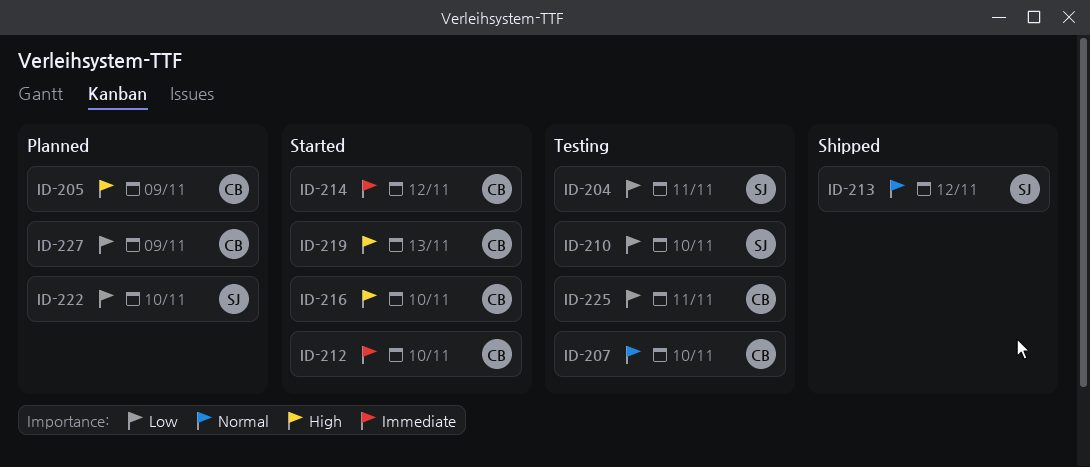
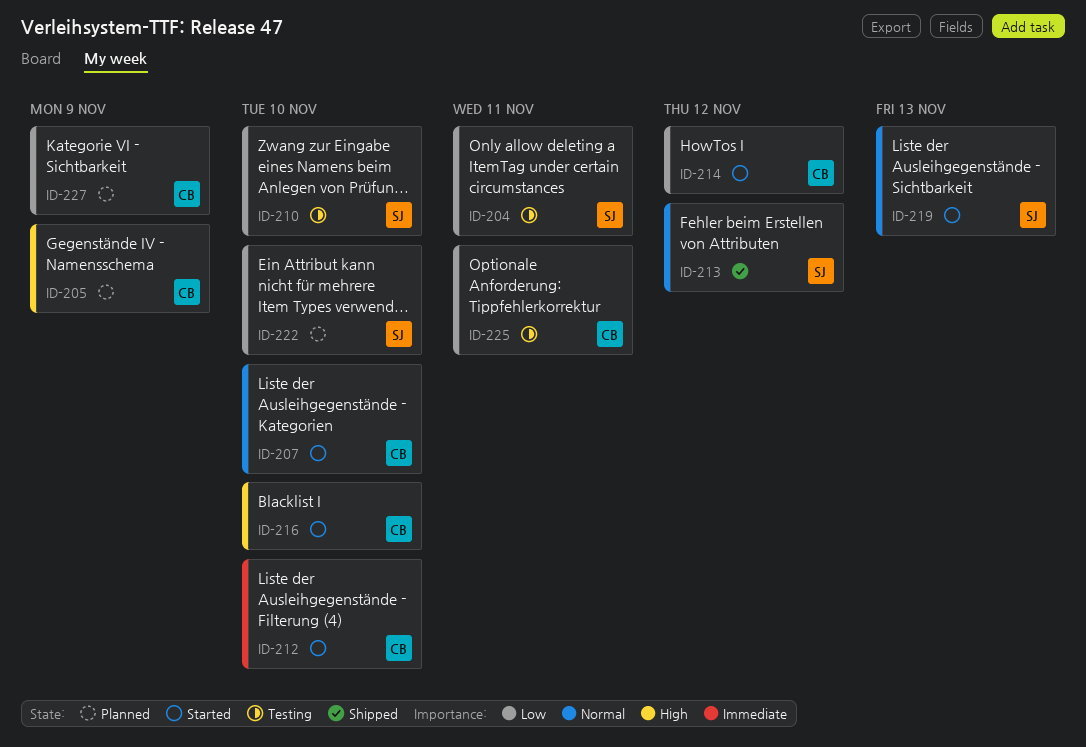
ID-207, status: Testing -> Started
ID-214, priority: Immediate -> Low
ID-219, owner: CB -> SJ
ID-219, priority: High -> Normal

